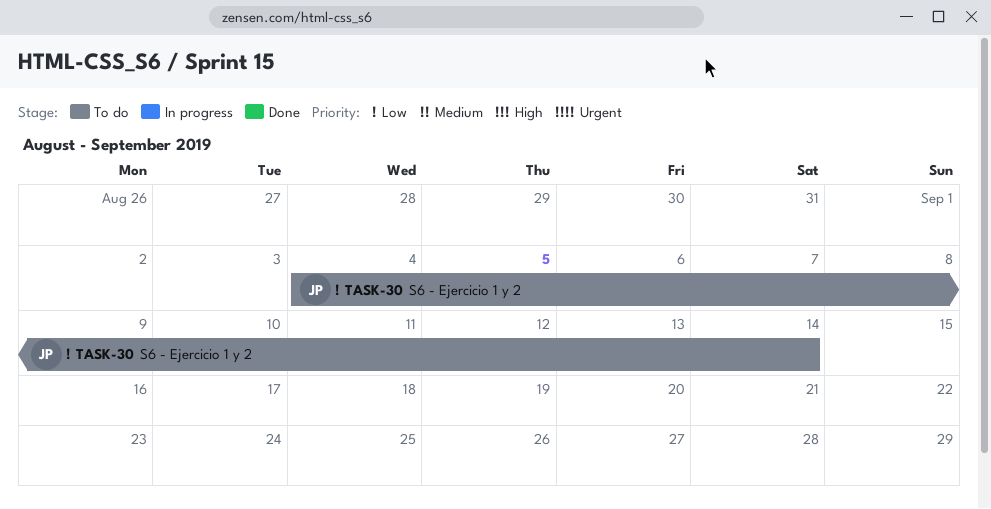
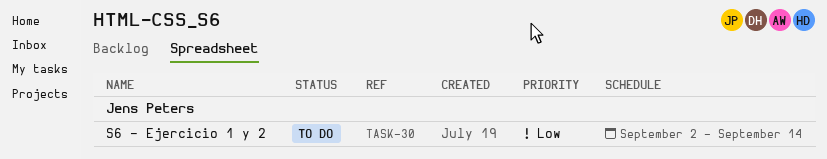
TASK-30, start: Sep 4 -> Sep 2

